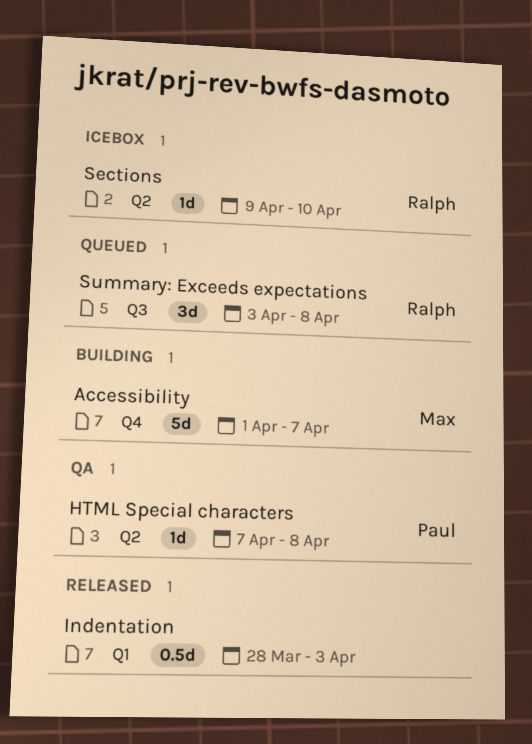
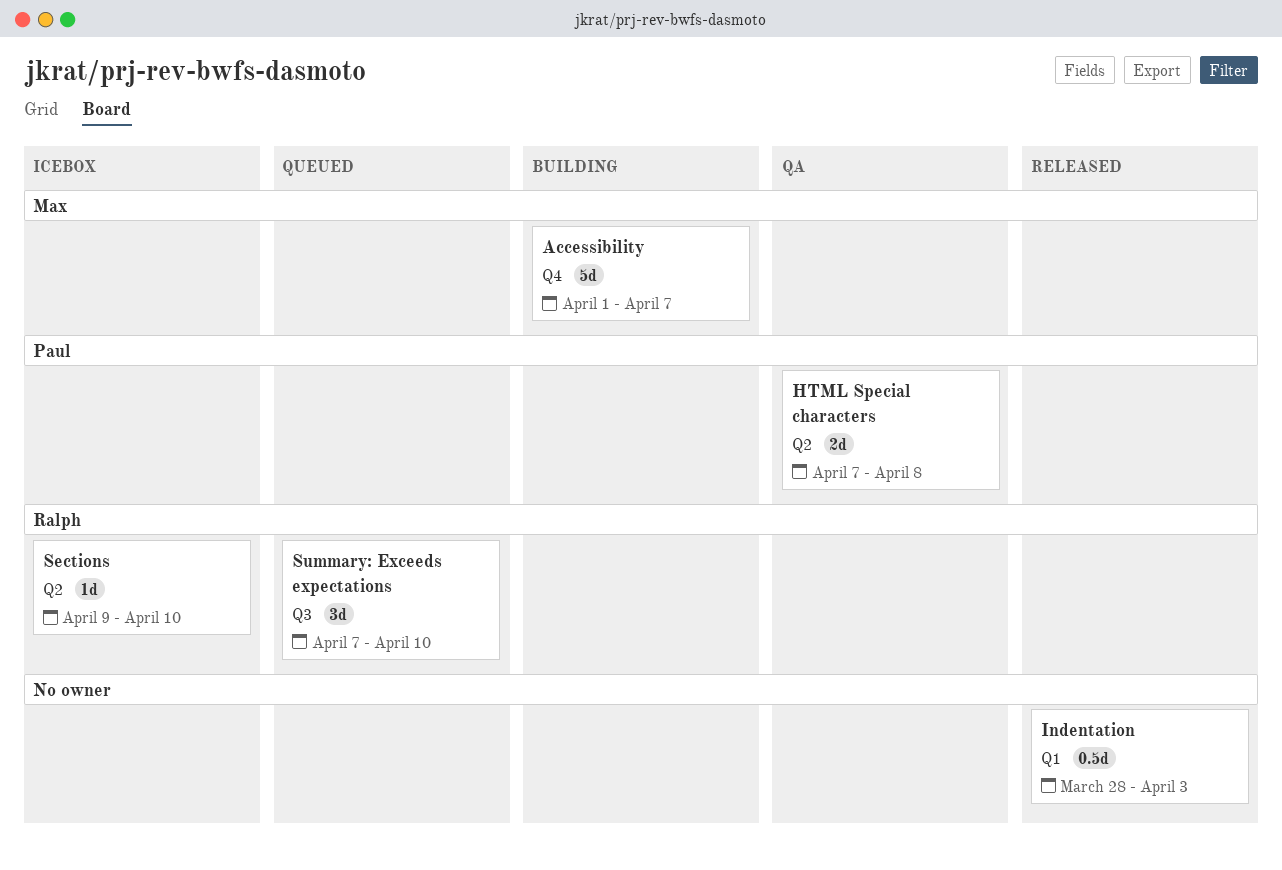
HTML Special characters, estimate: 1d -> 2d
Summary: Exceeds expectations, start: Apr 3 -> Apr 7
Summary: Exceeds expectations, due: Apr 8 -> Apr 10

